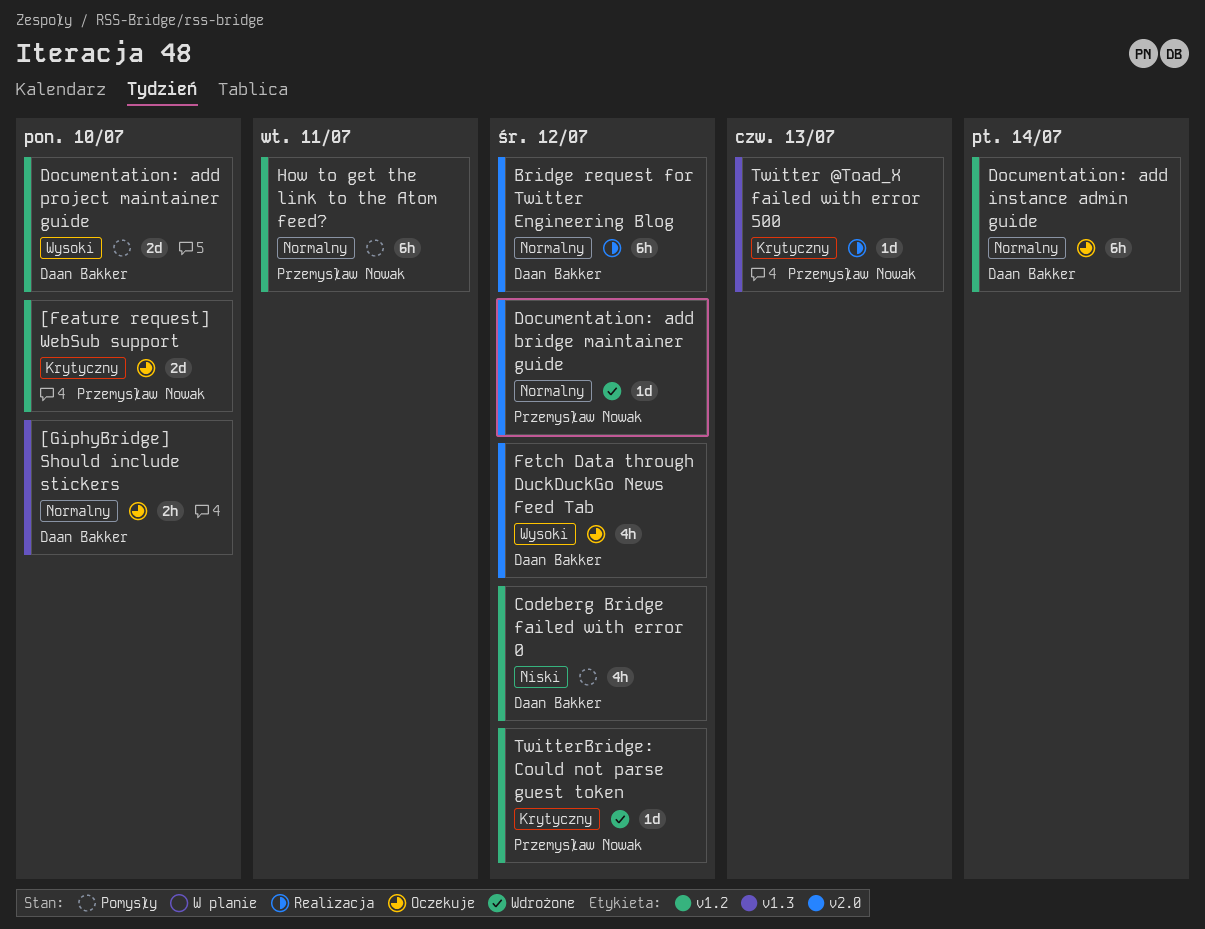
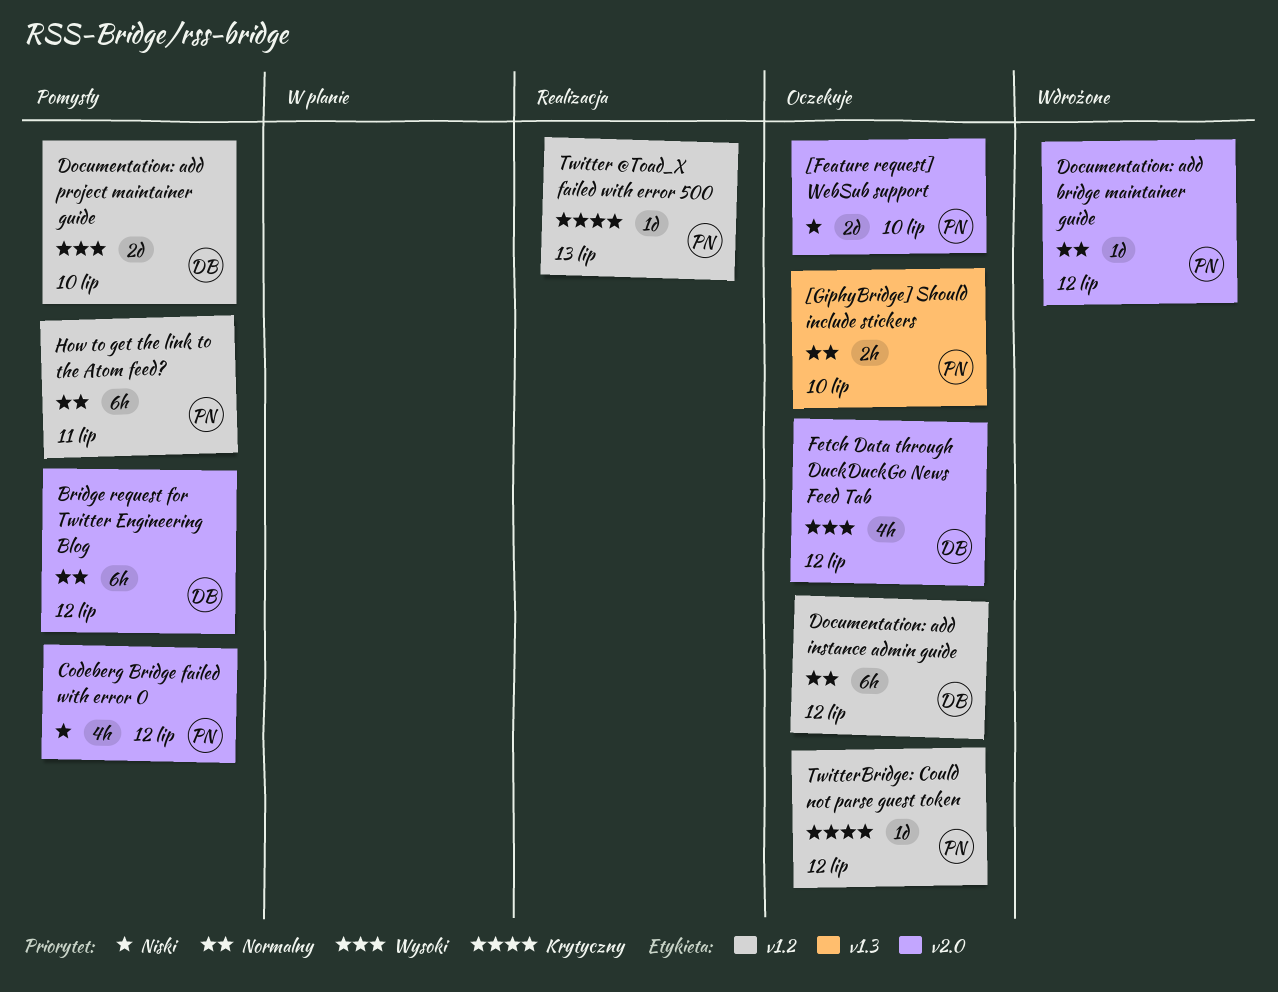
[Feature request] WebSub support, priority: Krytyczny -> Niski
[Feature request] WebSub support, label: v1.2 -> v2.0
[GiphyBridge] Should include stickers, owner: Daan Bakker -> Przemysław Nowak
Bridge request for Twitter Engineering Blog, status: Realizacja -> Pomysły
Codeberg Bridge failed with error 0, owner: Daan Bakker -> Przemysław Nowak
Codeberg Bridge failed with error 0, label: v1.2 -> v2.0
Documentation: add instance admin guide, due: Jul 14 -> Jul 12
Twitter @Toad_X failed with error 500, label: v1.3 -> v1.2
TwitterBridge: Could not parse guest token, status: Wdrożone -> Oczekuje

